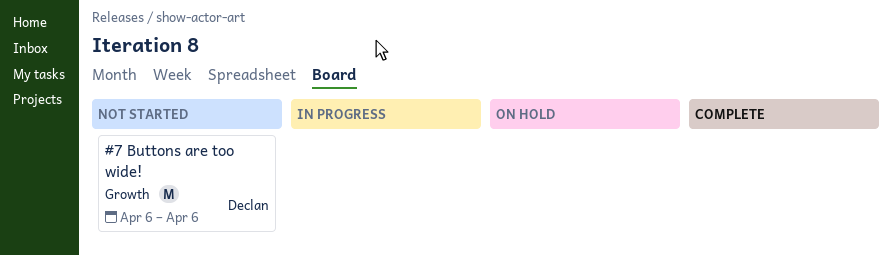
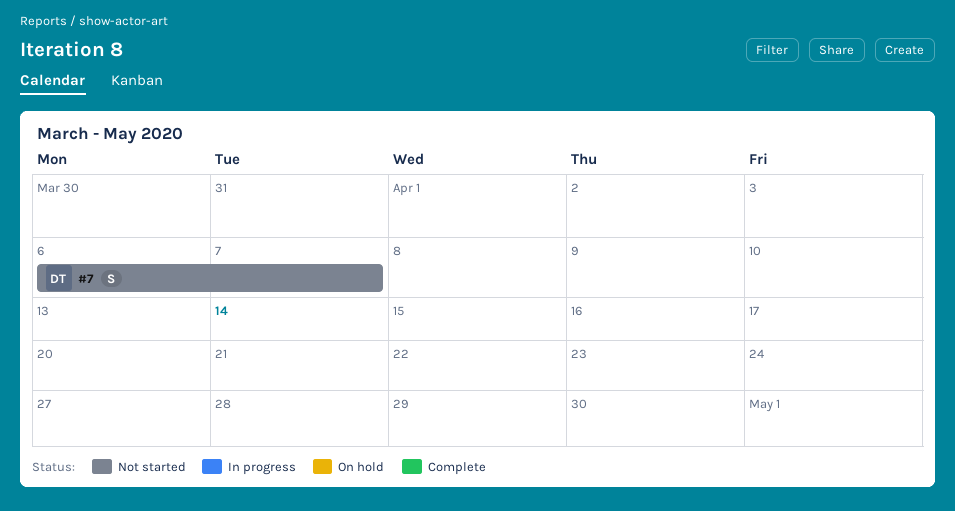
#7, estimate: M -> S
#7, due: Apr 6 -> Apr 7

